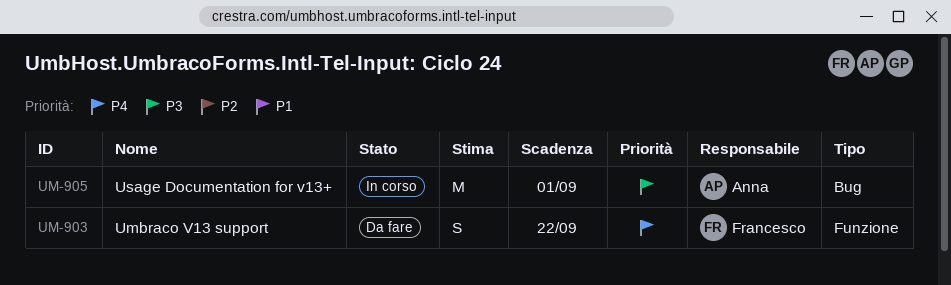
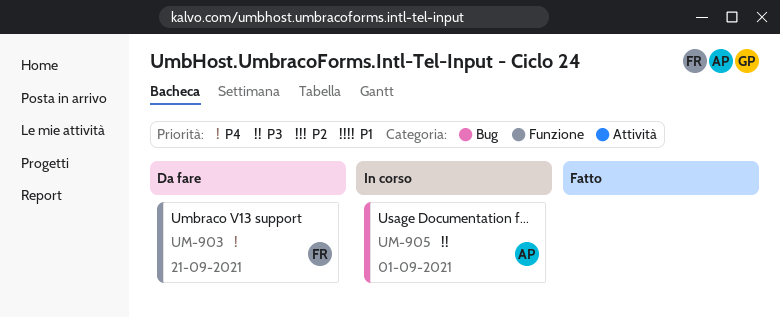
UM-903, due: Sep 22 -> Sep 21

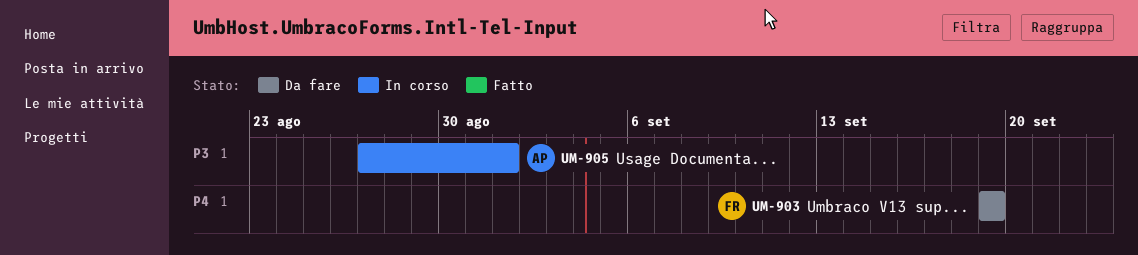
UM-903, due: Sep 21 -> Sep 19

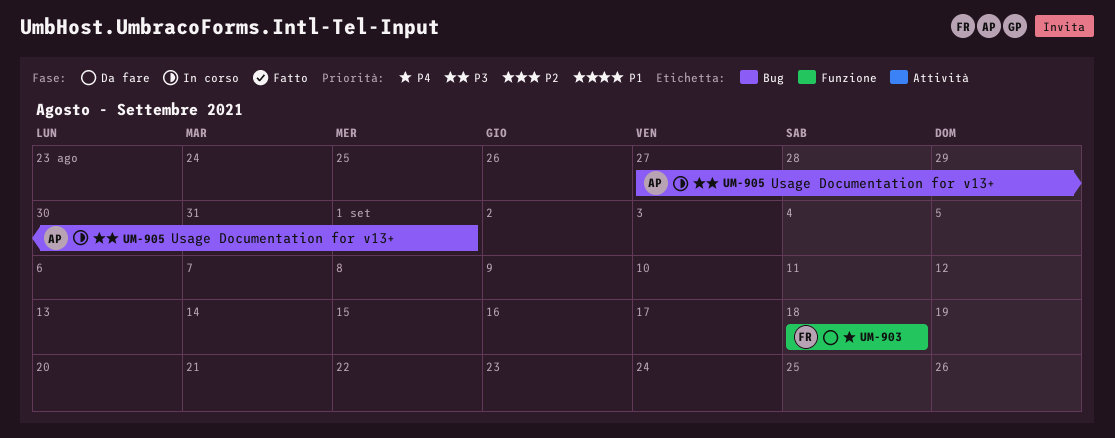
UM-903, start: Sep 19 -> Sep 18
UM-903, due: Sep 19 -> Sep 18

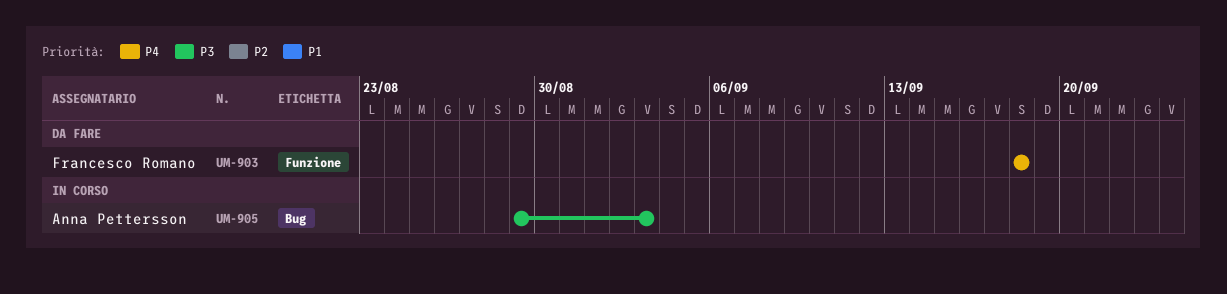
UM-905, start: Aug 27 -> Aug 29
UM-905, due: Sep 1 -> Sep 3

